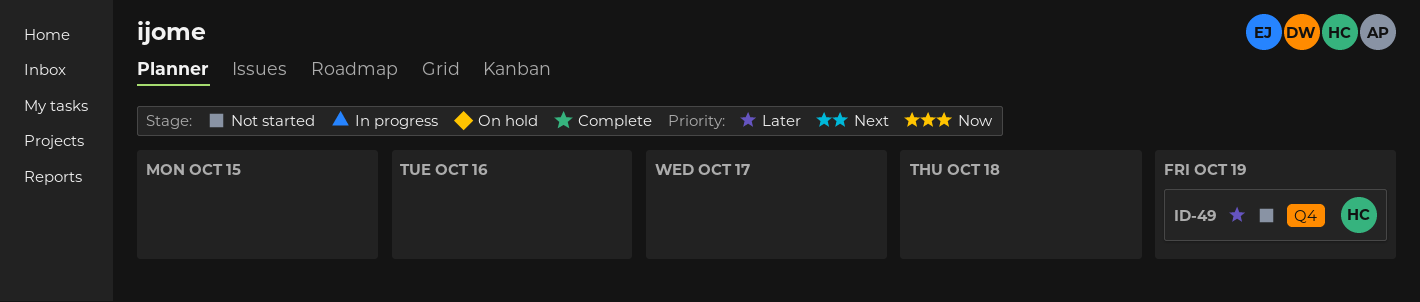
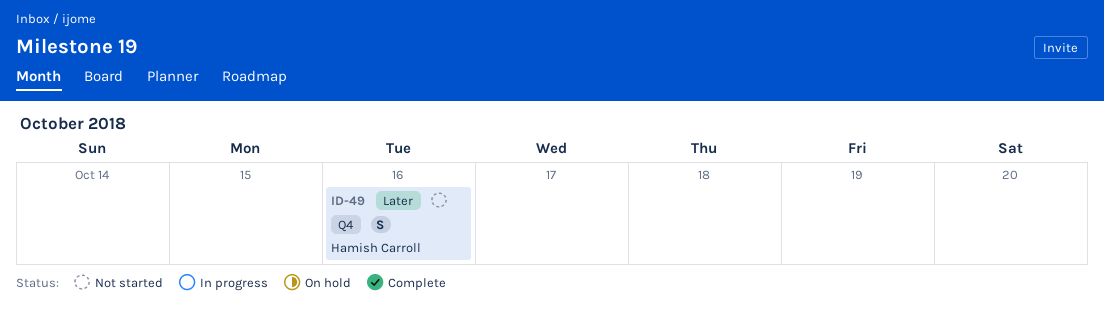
ID-49, due: Oct 19 -> Oct 16

